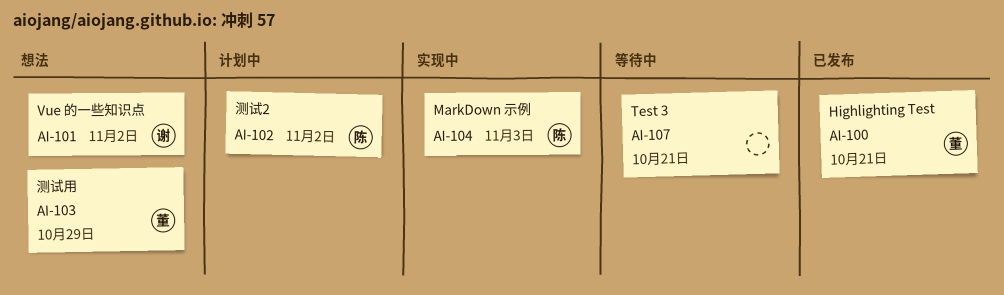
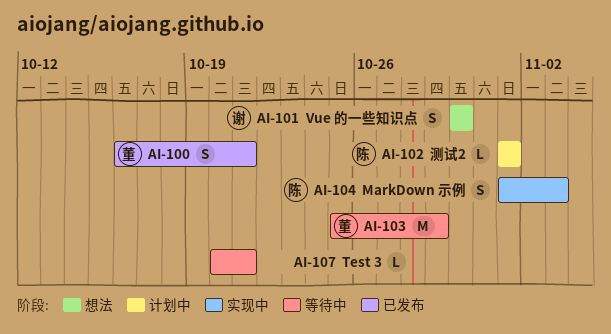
AI-101, due: Nov 2 -> Oct 30
AI-102, due: Nov 2 -> Nov 1
AI-103, status: 想法 -> 等待中

